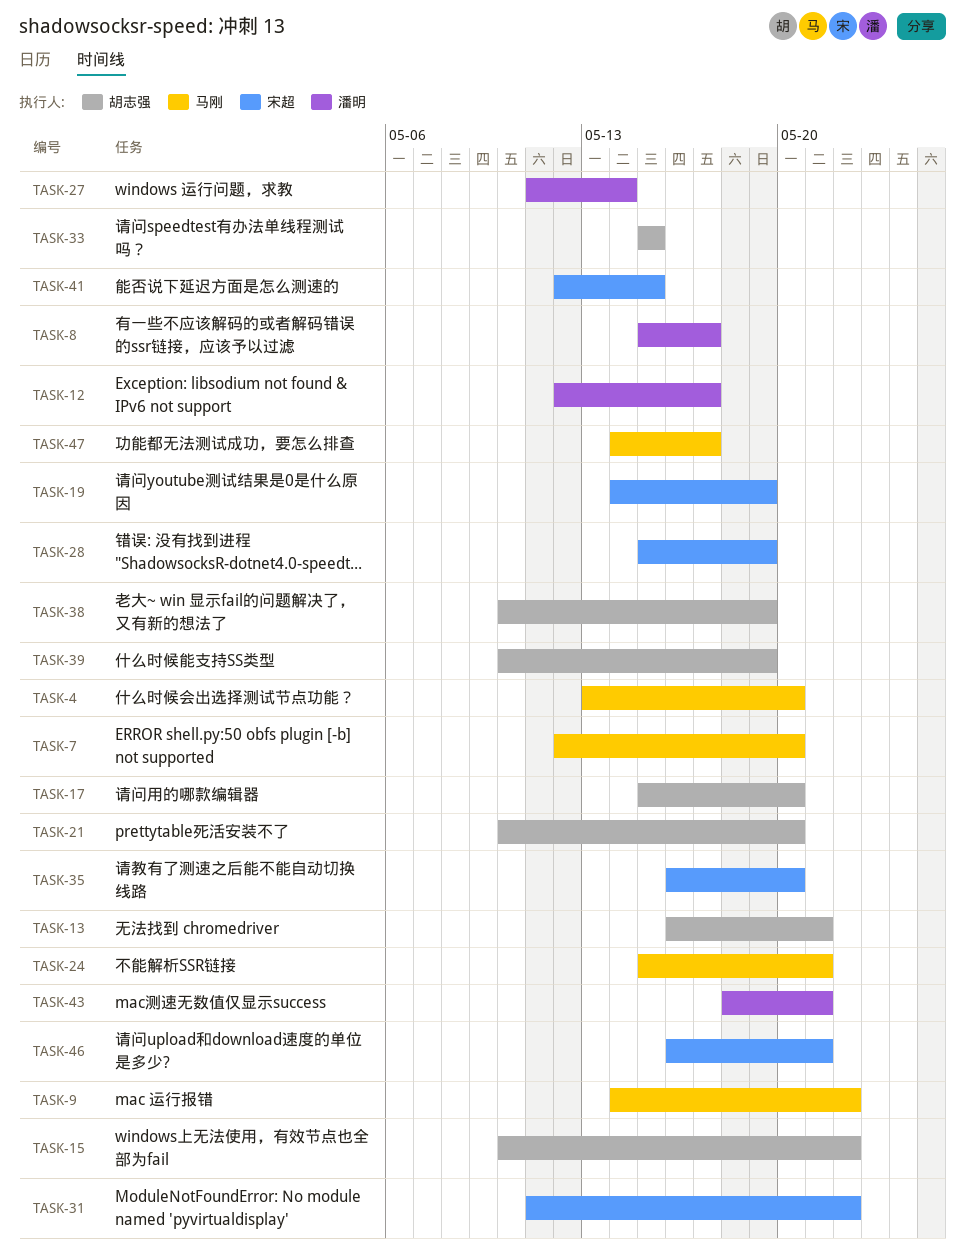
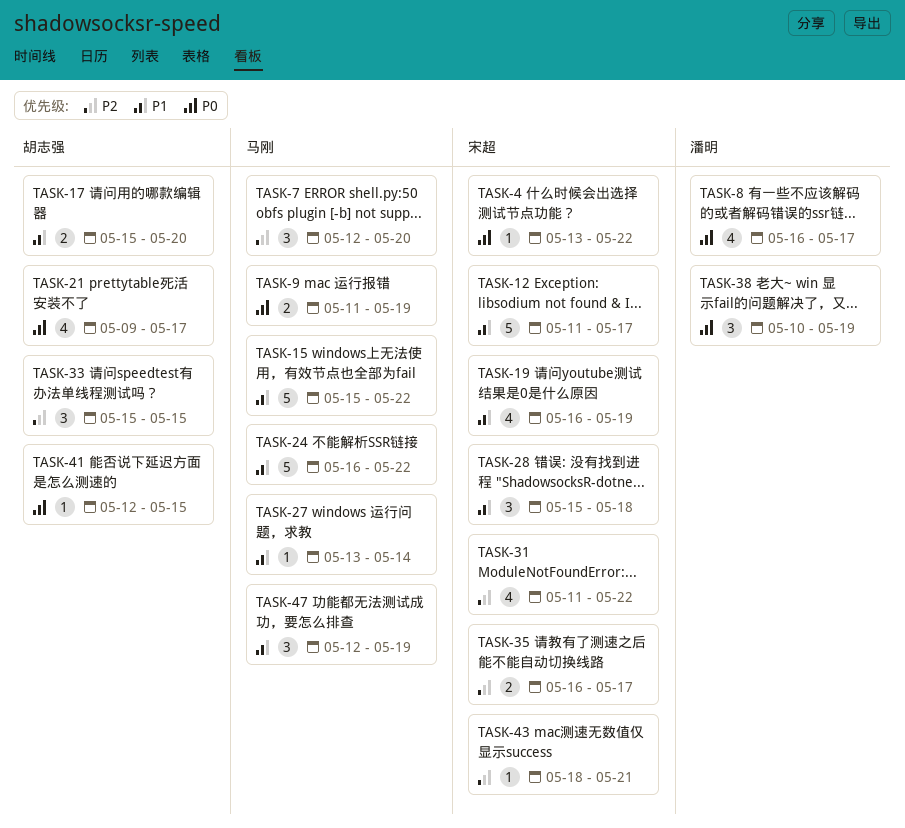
TASK-4, owner: 马刚 -> 宋超
TASK-4, due: May 20 -> May 22
TASK-8, start: May 15 -> May 16
TASK-9, start: May 14 -> May 11
TASK-9, due: May 22 -> May 19
TASK-12, owner: 潘明 -> 宋超
TASK-12, start: May 12 -> May 11
TASK-13: present -> none
TASK-15, owner: 胡志强 -> 马刚
TASK-15, start: May 10 -> May 15
TASK-19, start: May 14 -> May 16
TASK-21, start: May 10 -> May 9
TASK-21, due: May 20 -> May 17
TASK-24, start: May 15 -> May 16
TASK-24, due: May 21 -> May 22
TASK-27, owner: 潘明 -> 马刚
TASK-27, start: May 11 -> May 13
TASK-28, due: May 19 -> May 18
TASK-35, due: May 20 -> May 17
TASK-38, owner: 胡志强 -> 潘明
TASK-39: present -> none
TASK-41, owner: 宋超 -> 胡志强
TASK-43, owner: 潘明 -> 宋超
TASK-46: present -> none
TASK-47, start: May 14 -> May 12
TASK-47, due: May 17 -> May 19

